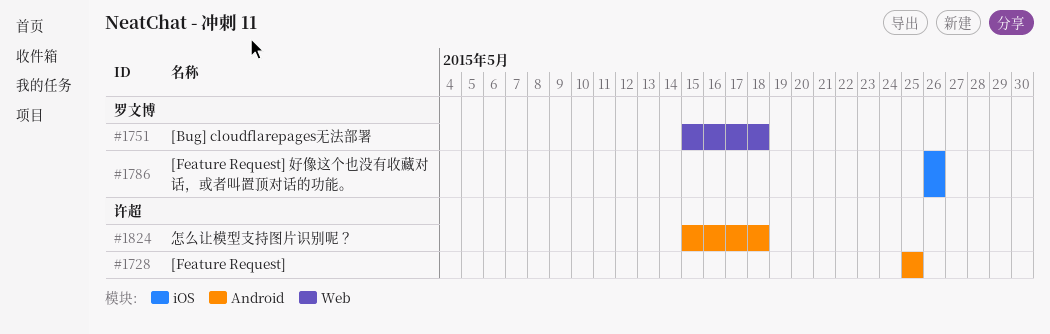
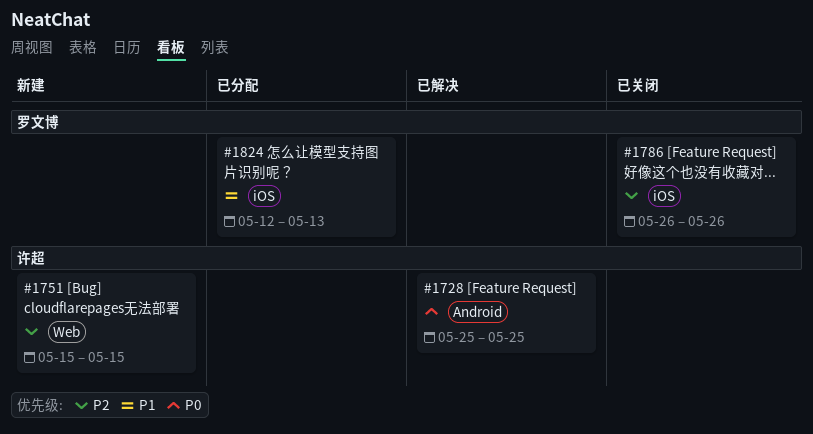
#1751, owner: 罗文博 -> 许超
#1751, due: May 18 -> May 15
#1824, owner: 许超 -> 罗文博
#1824, label: Android -> iOS
#1824, start: May 15 -> May 12
#1824, due: May 18 -> May 13

